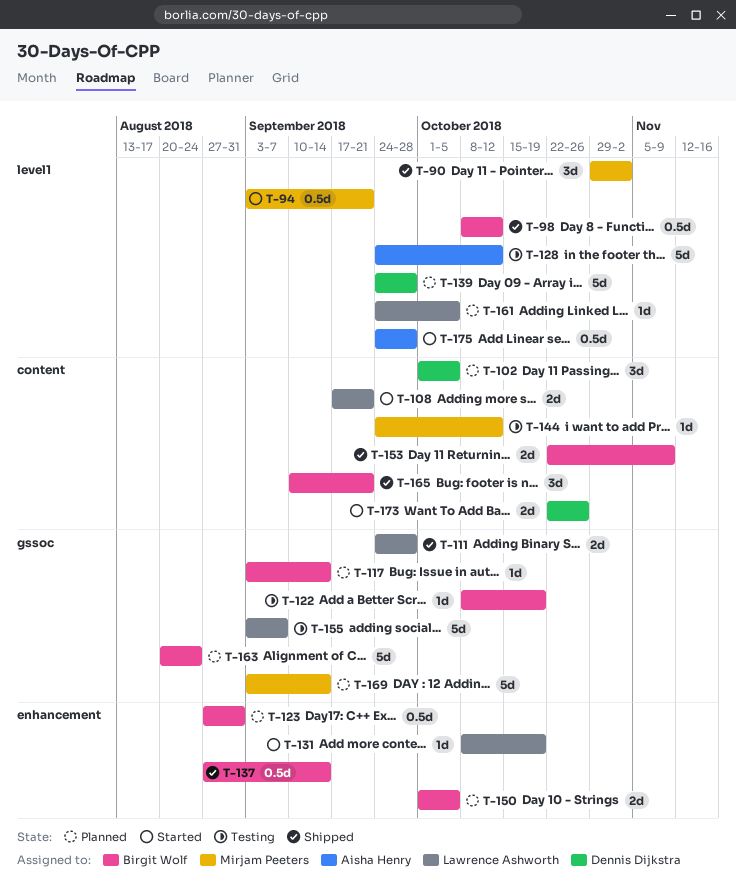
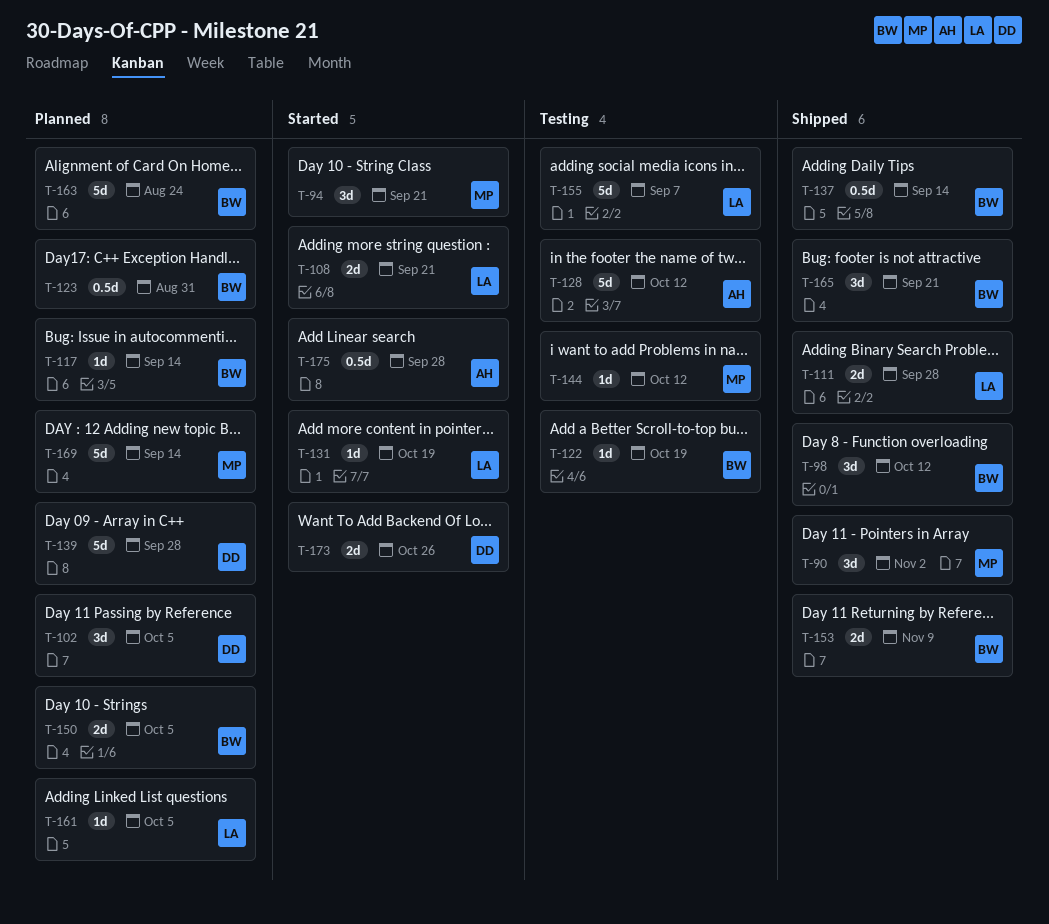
T-94, estimate: 0.5d -> 3d
T-98, estimate: 0.5d -> 3d

